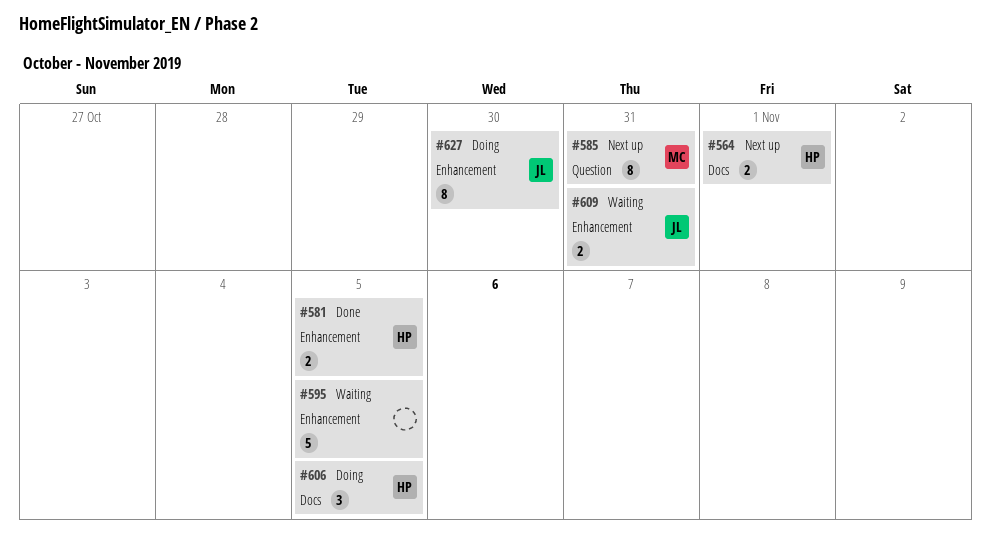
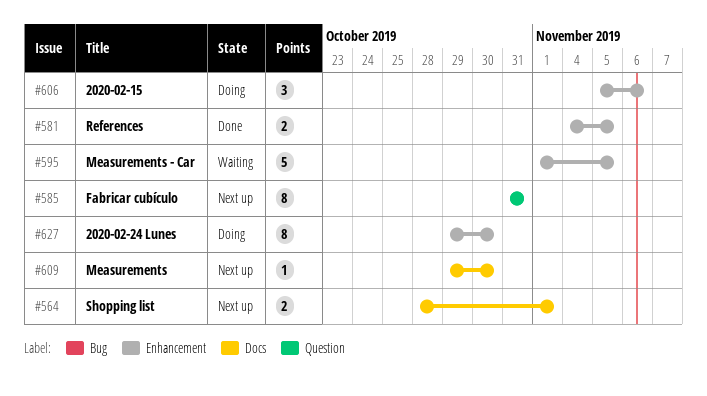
#606, label: Docs -> Enhancement
#606, due: Nov 5 -> Nov 6
#609, status: Waiting -> Next up
#609, label: Enhancement -> Docs
#609, estimate: 2 -> 1
#609, due: Oct 31 -> Oct 30

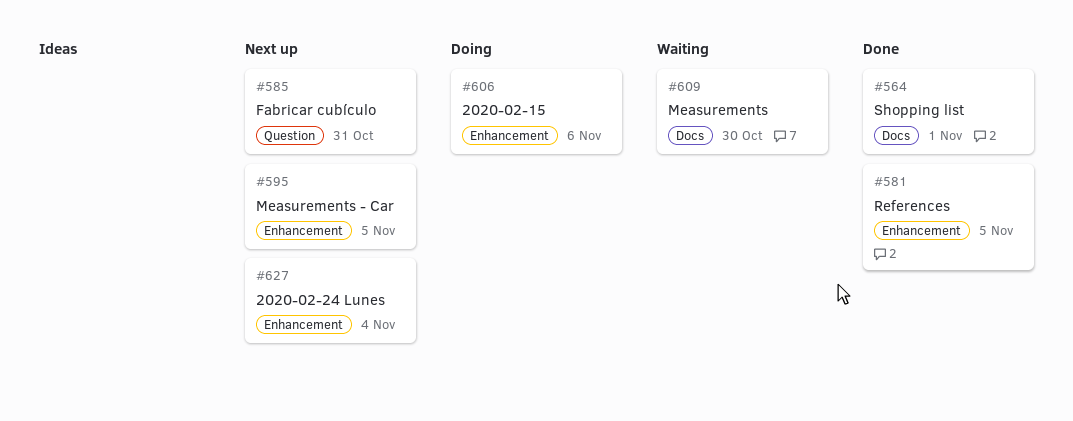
#564, status: Next up -> Done
#595, status: Waiting -> Next up
#609, status: Next up -> Waiting
#627, status: Doing -> Next up
#627, due: Oct 30 -> Nov 4

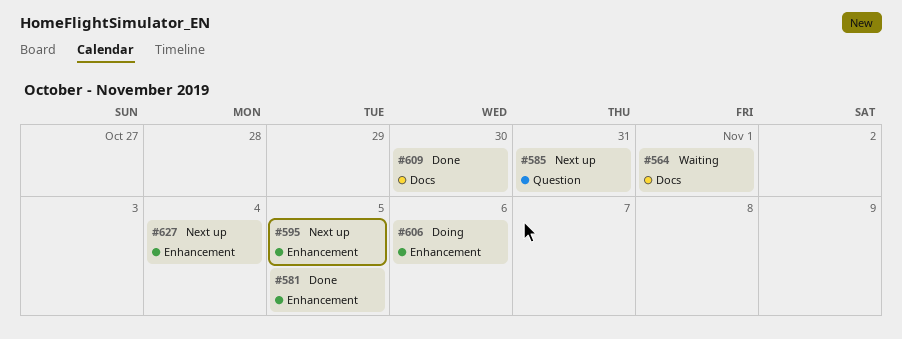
#564, status: Done -> Waiting
#609, status: Waiting -> Done

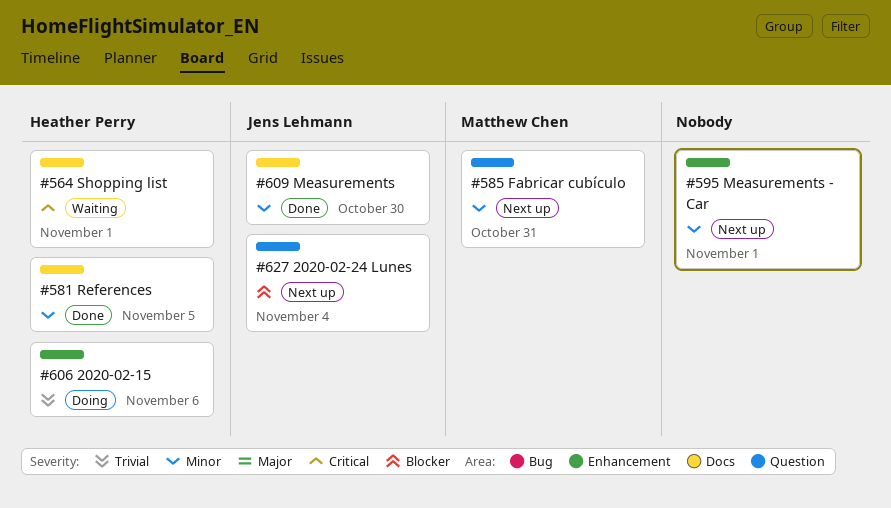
#581, label: Enhancement -> Docs
#595, due: Nov 5 -> Nov 1
#627, label: Enhancement -> Question

